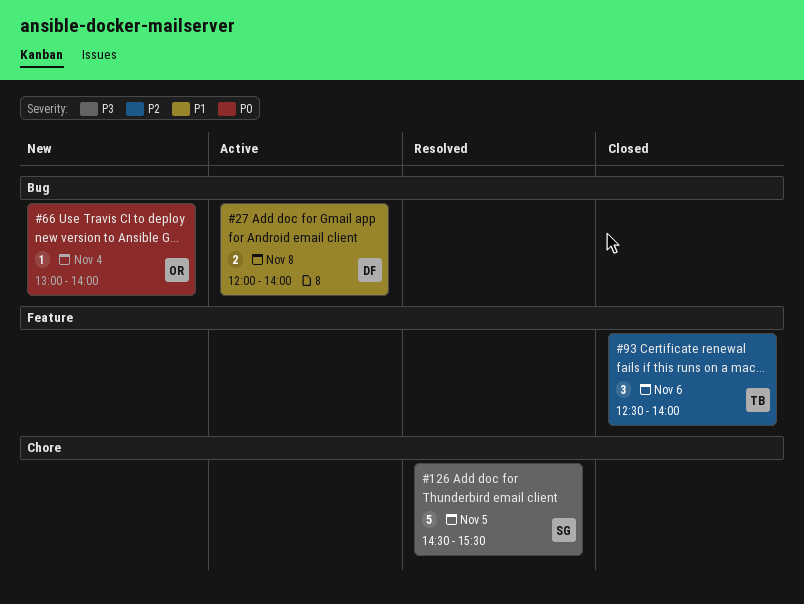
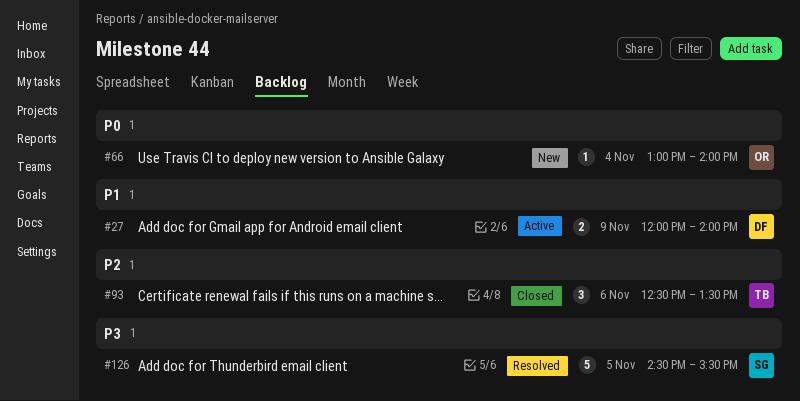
#27, day: Nov 8 -> Nov 9
#93, ends: 14:00 -> 13:30

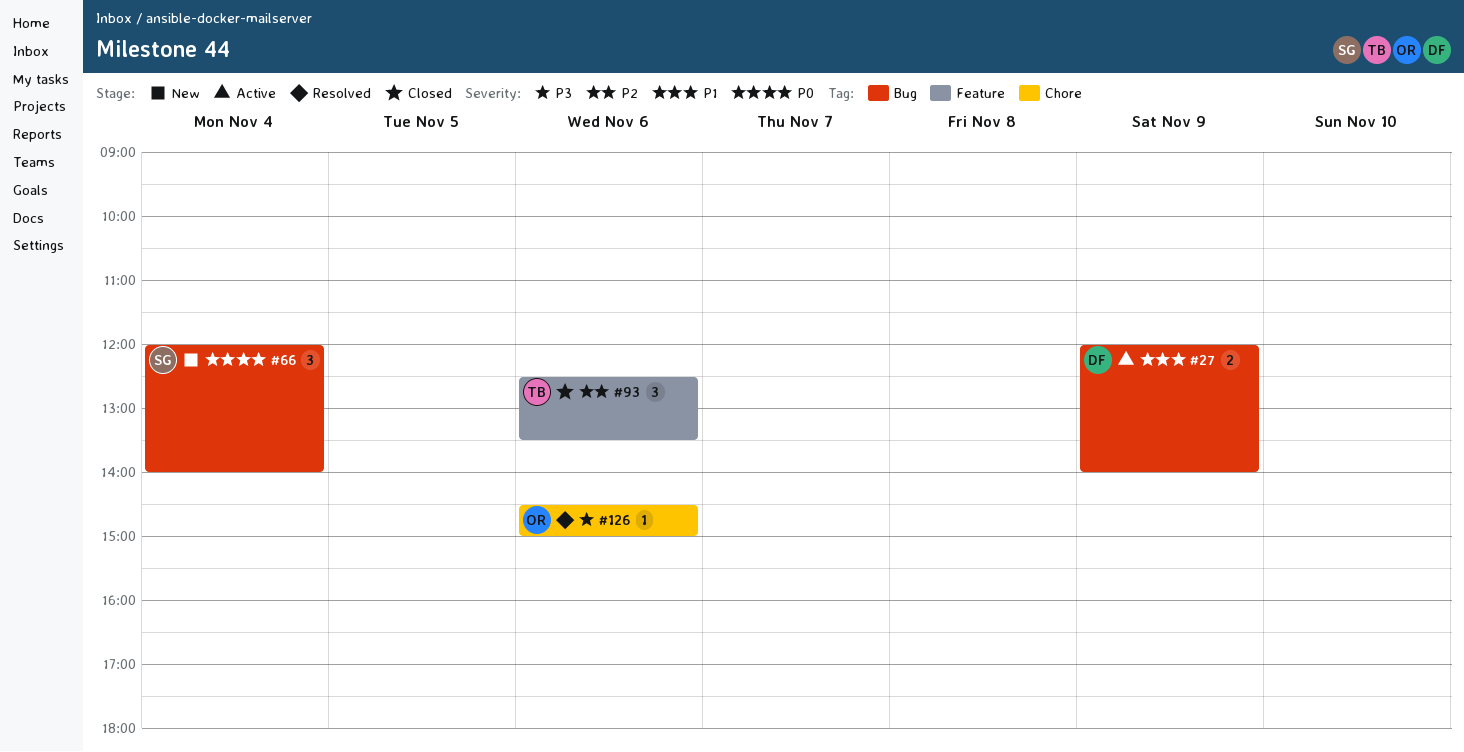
#66, owner: OR -> SG
#66, estimate: 1 -> 3
#66, begins: 13:00 -> 12:00
#126, owner: SG -> OR
#126, estimate: 5 -> 1
#126, day: Nov 5 -> Nov 6
#126, ends: 15:30 -> 15:00

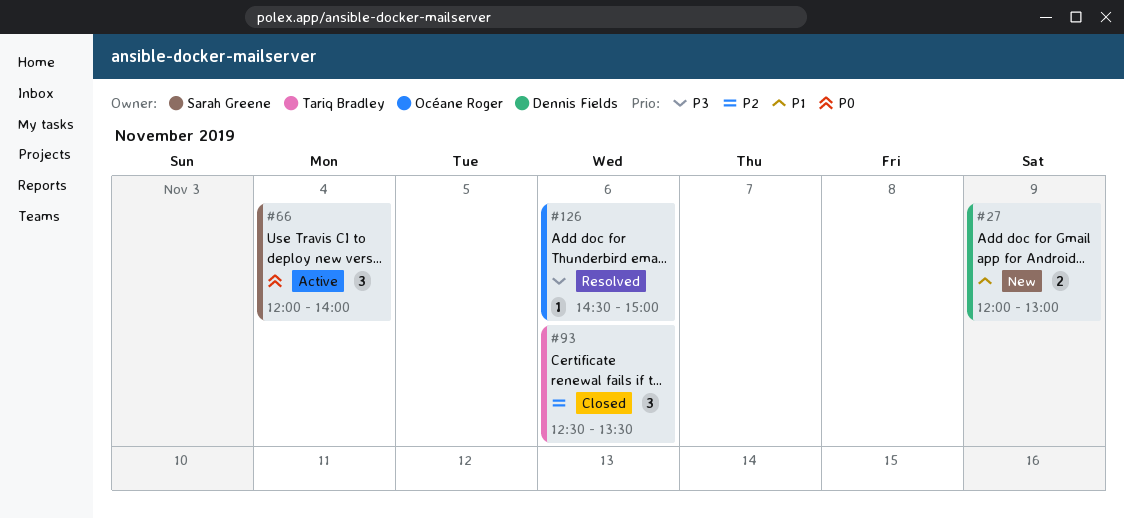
#27, status: Active -> New
#27, ends: 14:00 -> 13:00
#66, status: New -> Active

